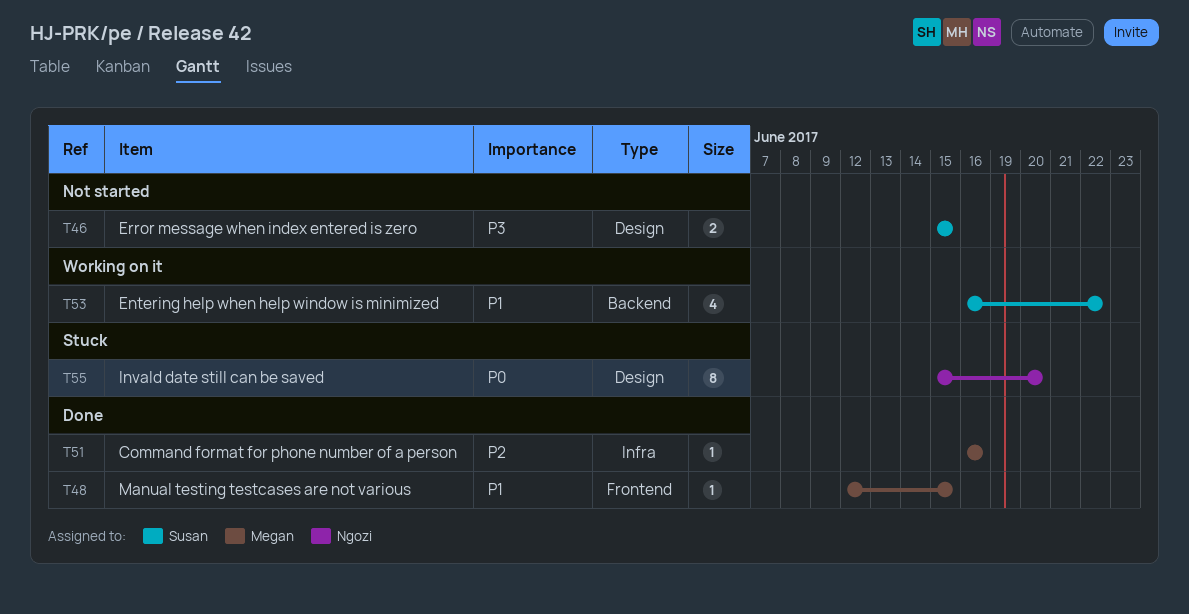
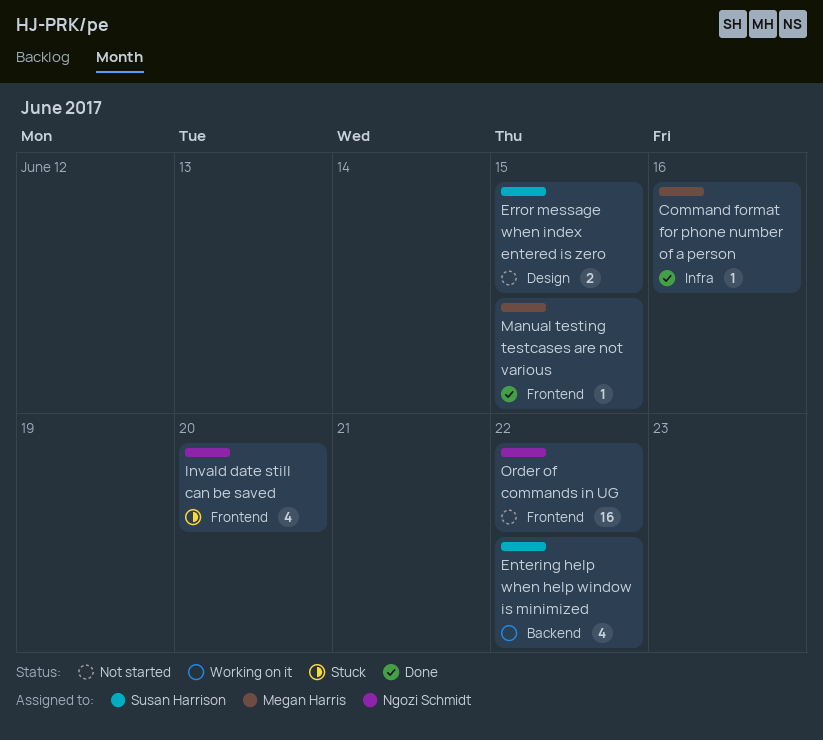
Invald date still can be saved, label: Design -> Frontend
Invald date still can be saved, estimate: 8 -> 4
Order of commands in UG: none -> present

